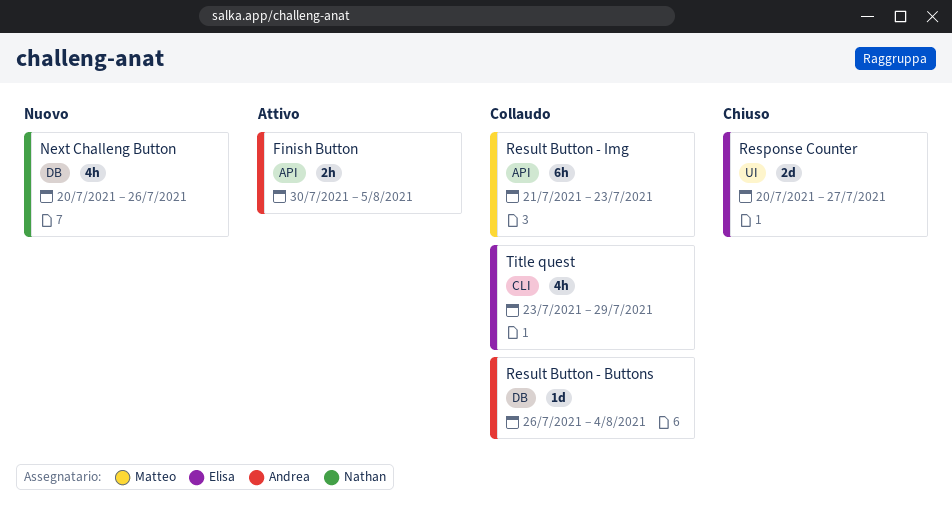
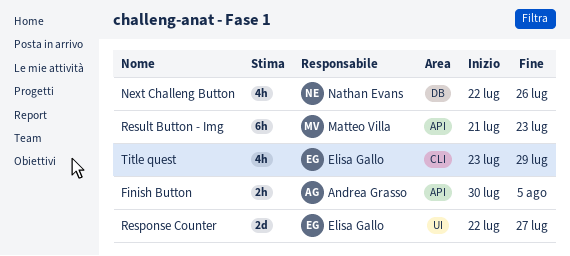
Next Challeng Button, start: Jul 20 -> Jul 22
Response Counter, start: Jul 20 -> Jul 22
Result Button - Buttons: present -> none

